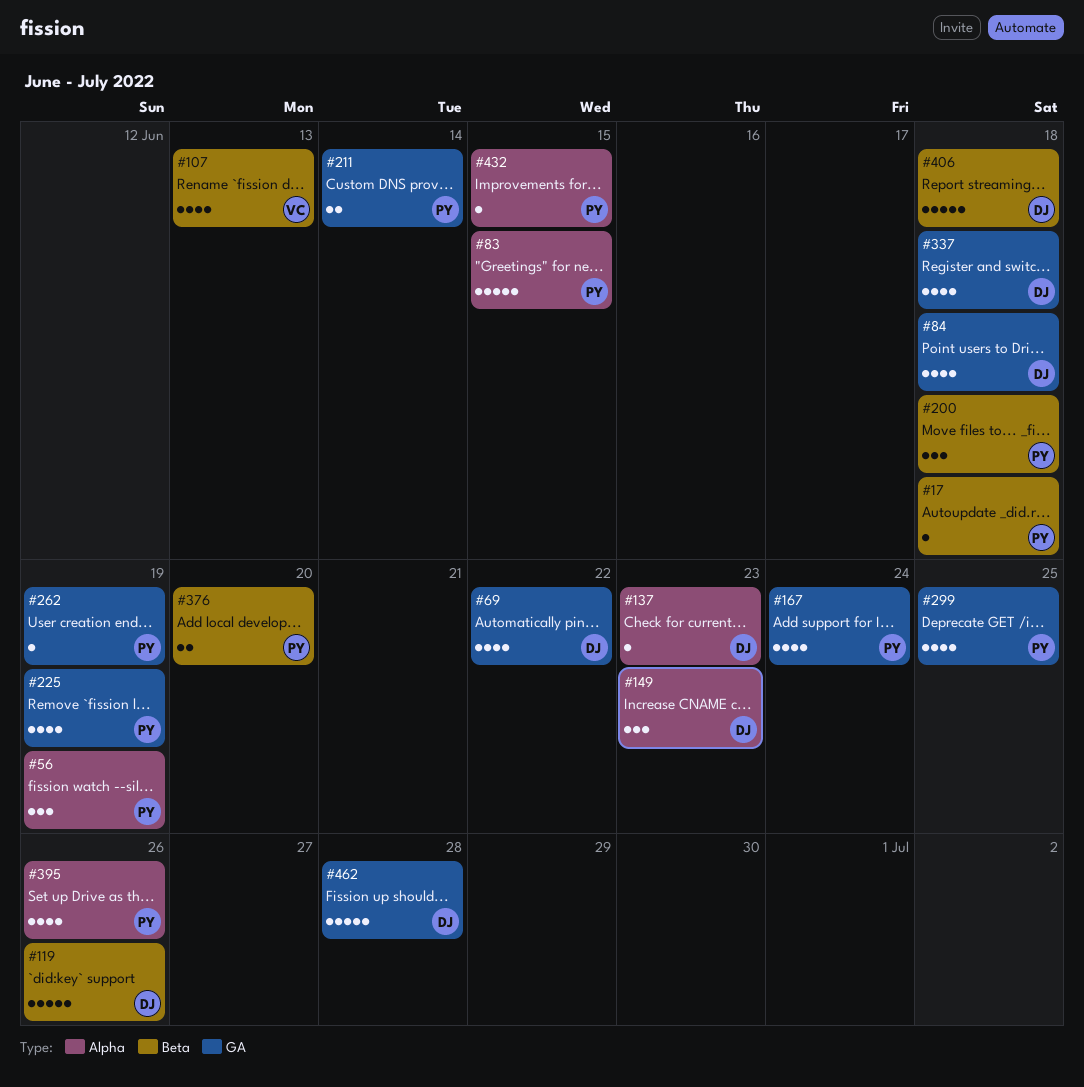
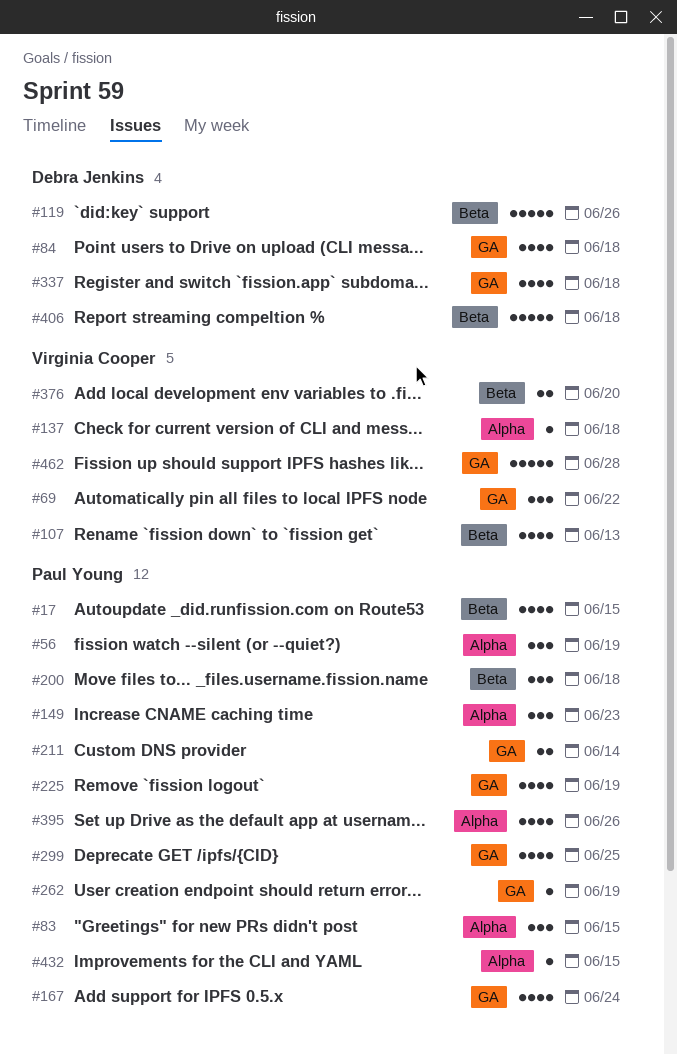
#17, estimate: 1 -> 4
#17, due: Jun 18 -> Jun 15
#69, owner: Debra Jenkins -> Virginia Cooper
#69, estimate: 4 -> 3
#83, estimate: 5 -> 3
#137, owner: Debra Jenkins -> Virginia Cooper
#137, due: Jun 23 -> Jun 18
#149, owner: Debra Jenkins -> Paul Young
#376, owner: Paul Young -> Virginia Cooper
#462, owner: Debra Jenkins -> Virginia Cooper

